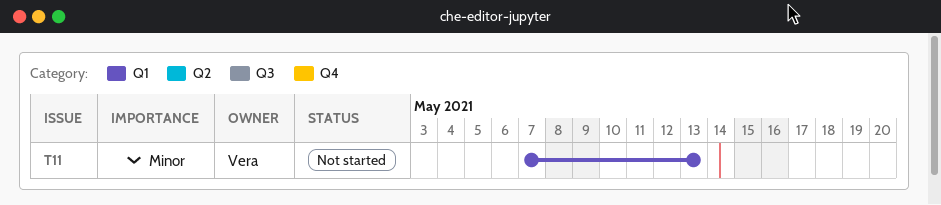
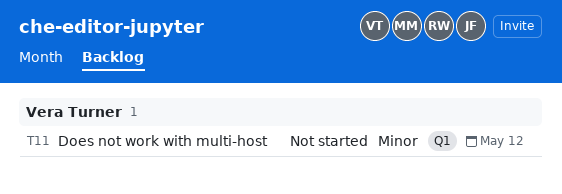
T11, due: May 13 -> May 12

